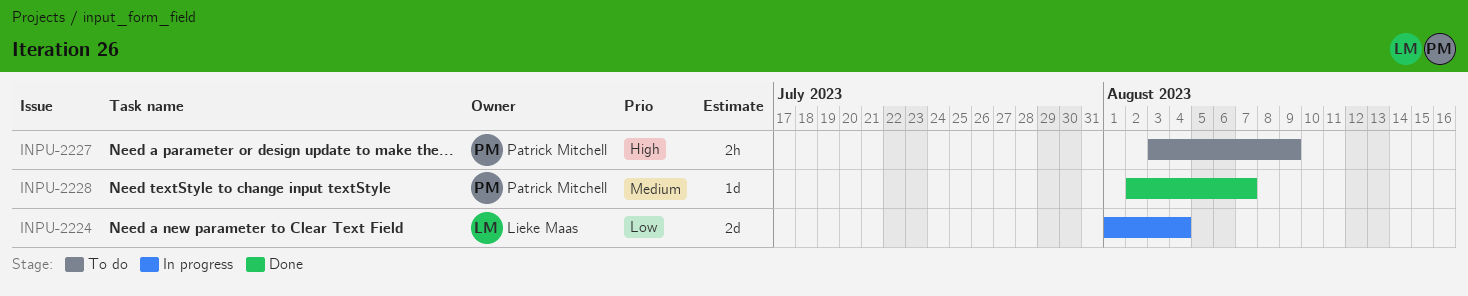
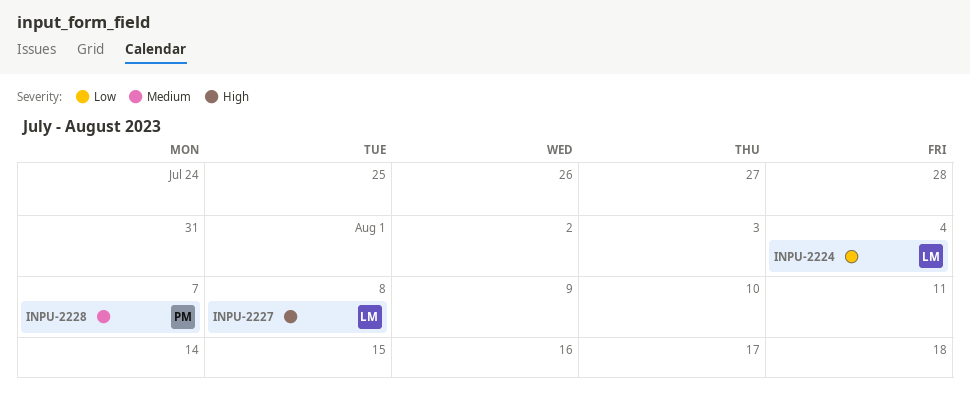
INPU-2227, owner: Patrick Mitchell -> Lieke Maas
INPU-2227, due: Aug 9 -> Aug 8

